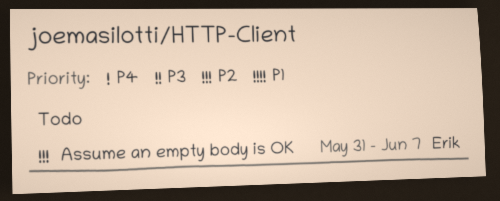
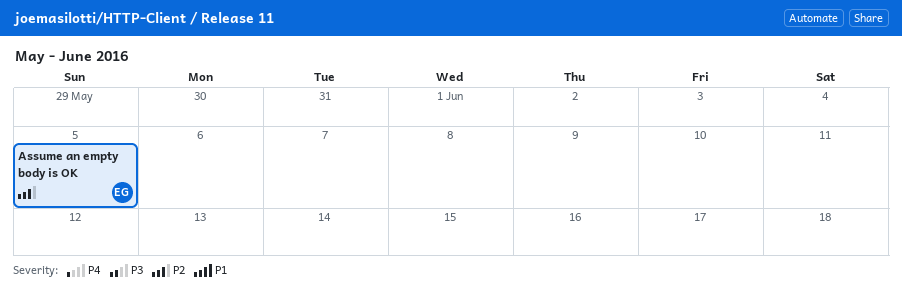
Assume an empty body is OK, due: Jun 7 -> Jun 5

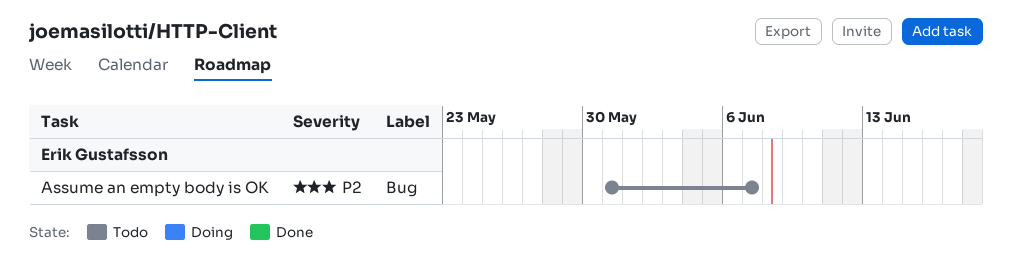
Assume an empty body is OK, due: Jun 5 -> Jun 7

